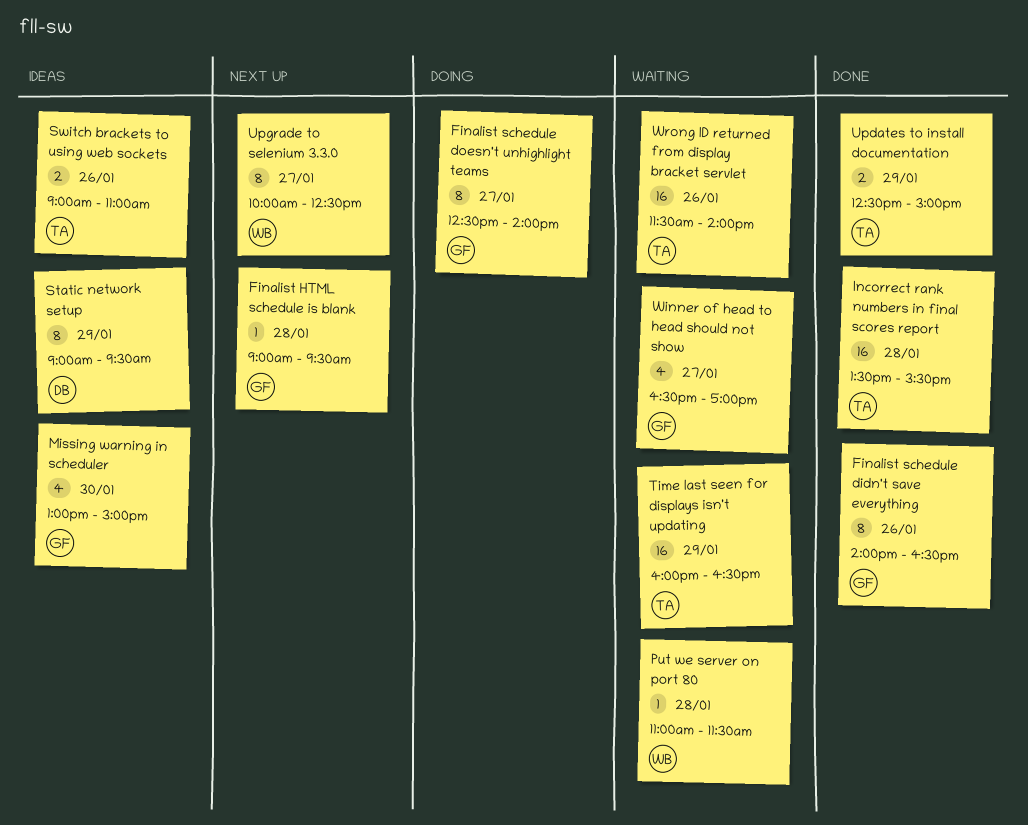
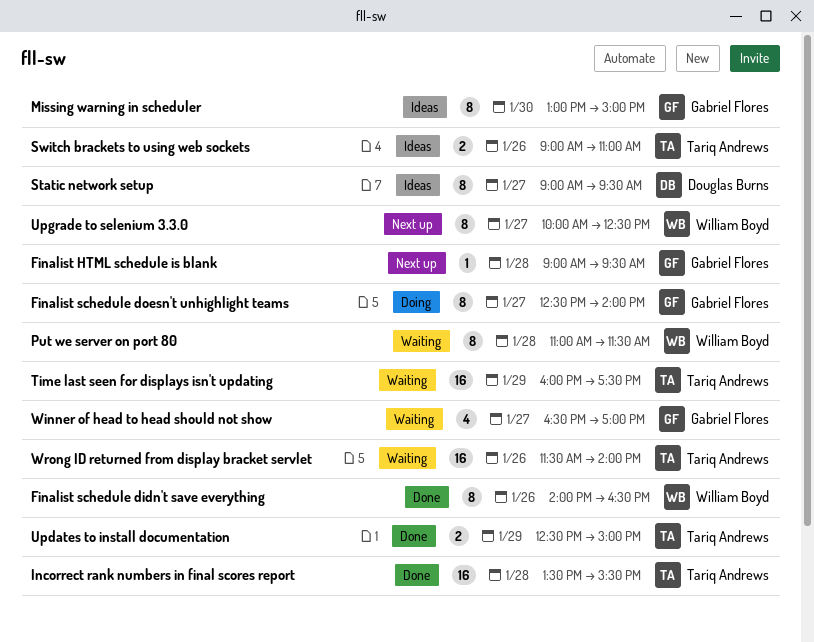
Finalist schedule didn't save everything, owner: Gabriel Flores -> William Boyd
Missing warning in scheduler, estimate: 4 -> 8
Put we server on port 80, estimate: 1 -> 8
Static network setup, day: Jan 29 -> Jan 27
Time last seen for displays isn't updating, ends: 16:30 -> 17:30

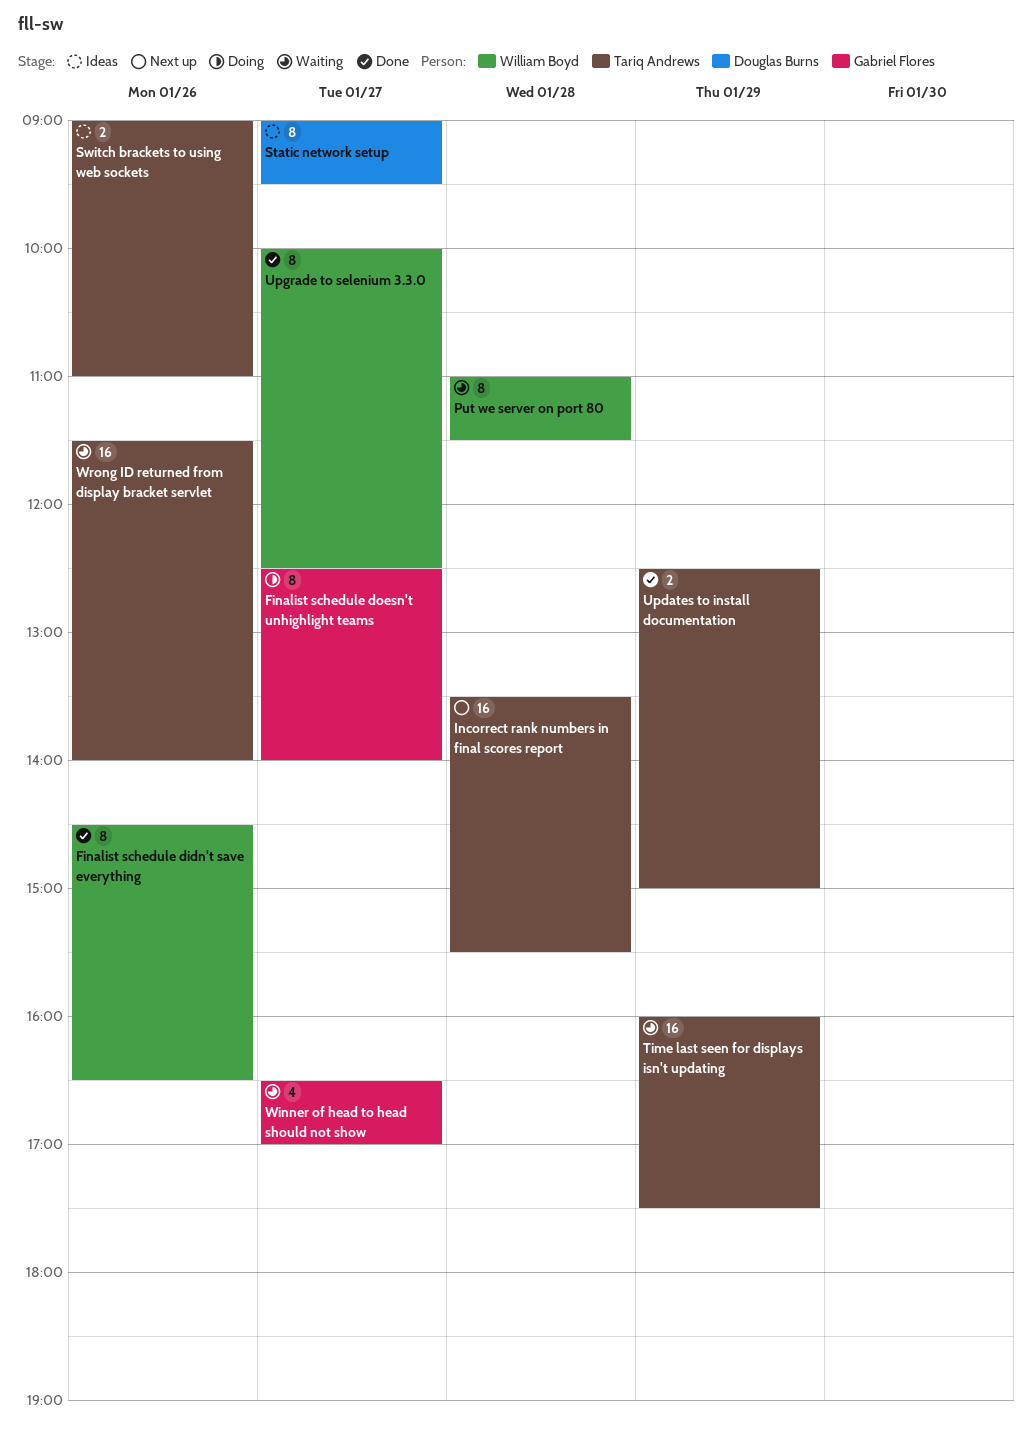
Finalist HTML schedule is blank: present -> none
Finalist schedule didn't save everything, begins: 14:00 -> 14:30
Incorrect rank numbers in final scores report, status: Done -> Next up
Missing warning in scheduler: present -> none
Upgrade to selenium 3.3.0, status: Next up -> Done

